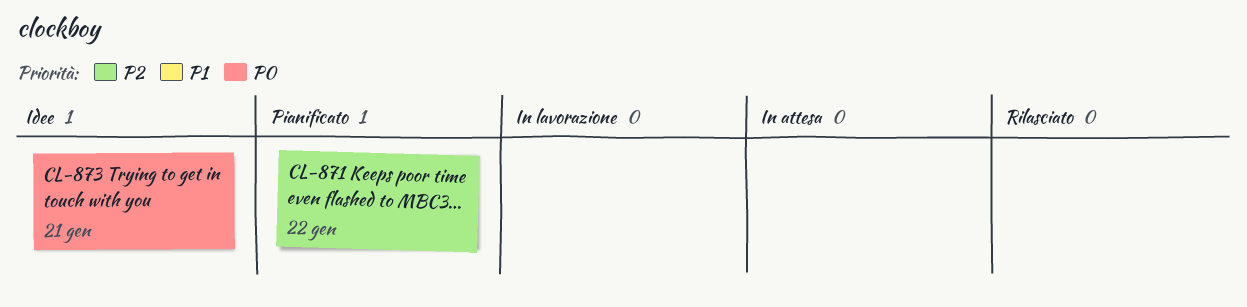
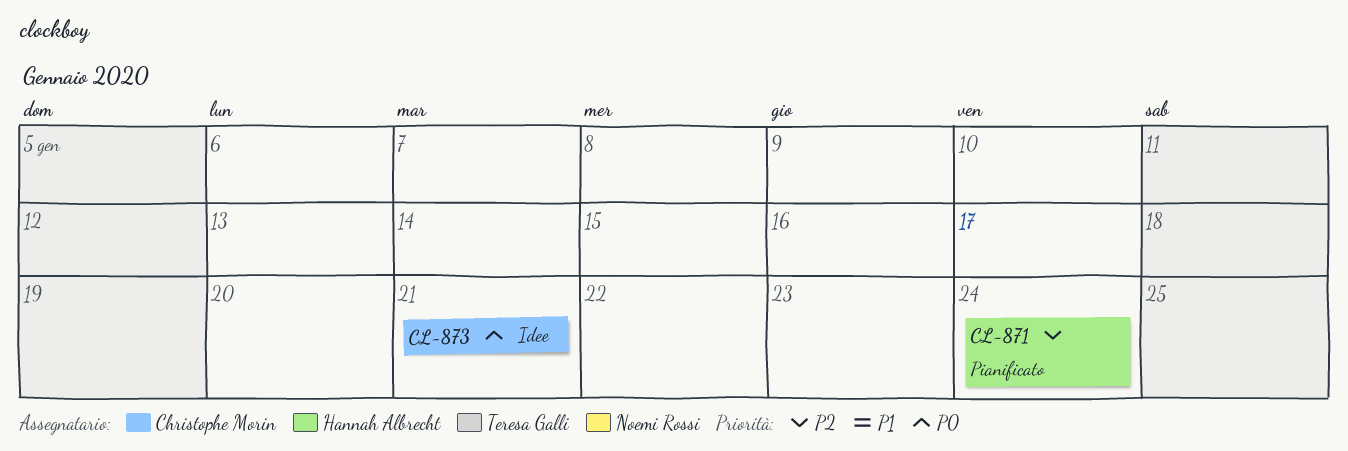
CL-871, due: Jan 22 -> Jan 24

